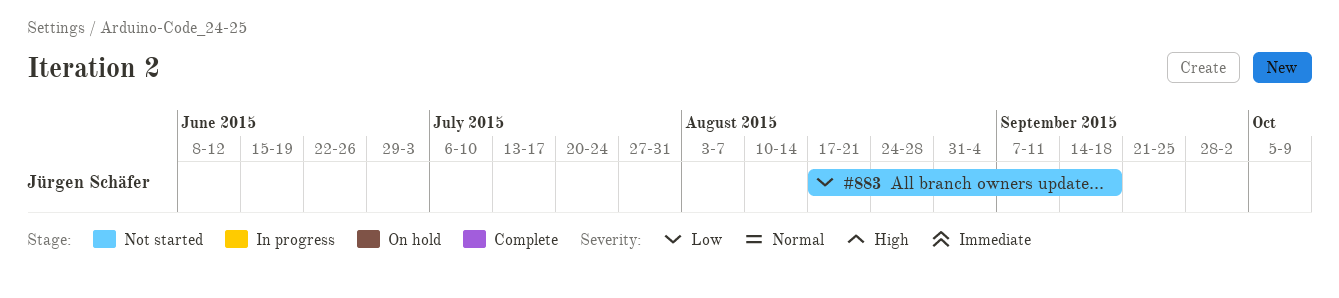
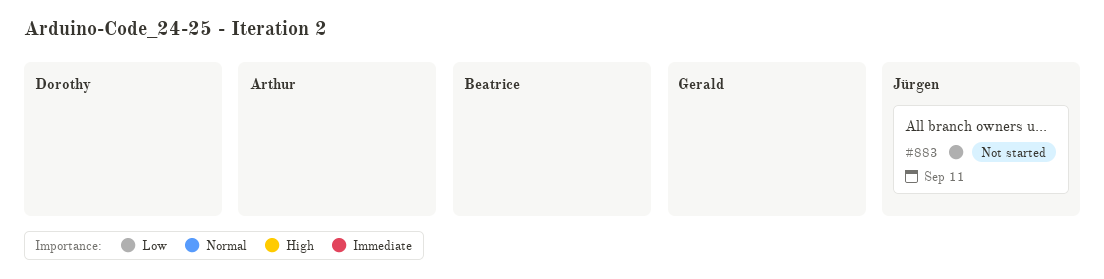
#883, due: Sep 18 -> Sep 11

